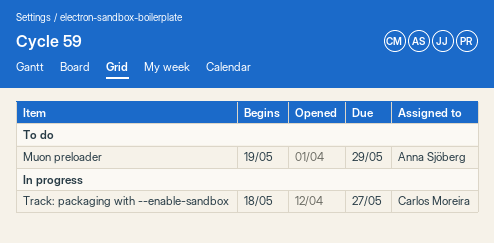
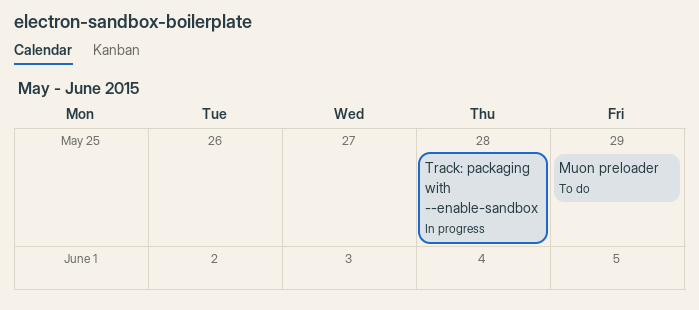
Track: packaging with --enable-sandbox, due: May 27 -> May 28

